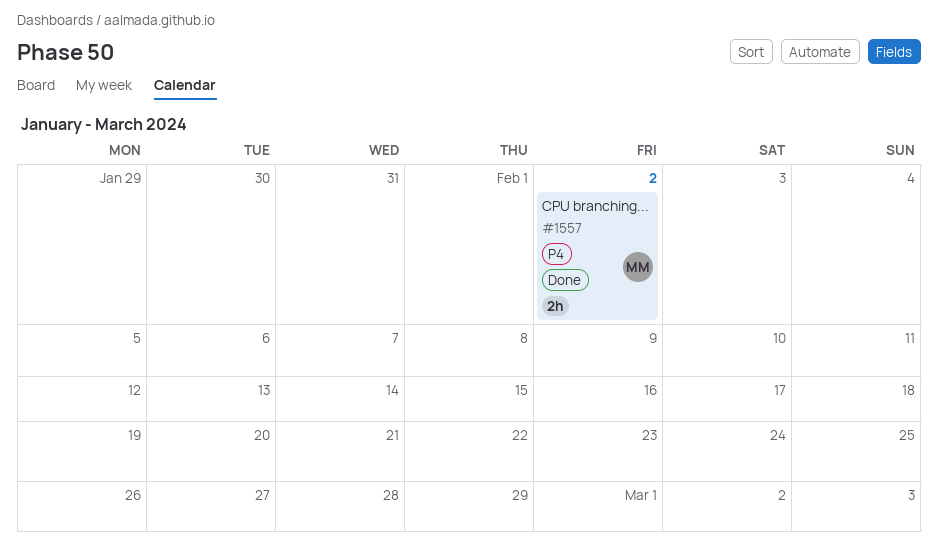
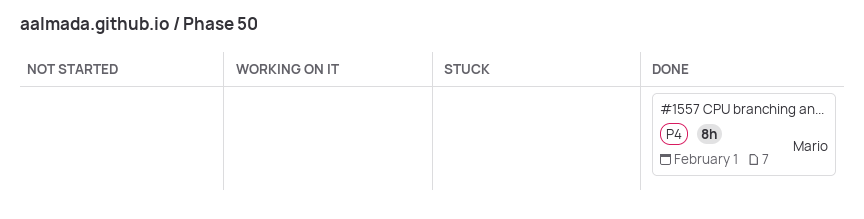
#1557, estimate: 2h -> 8h
#1557, due: Feb 2 -> Feb 1

